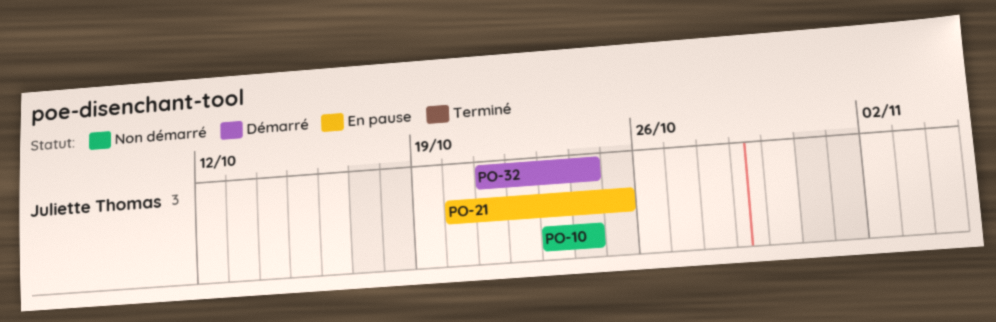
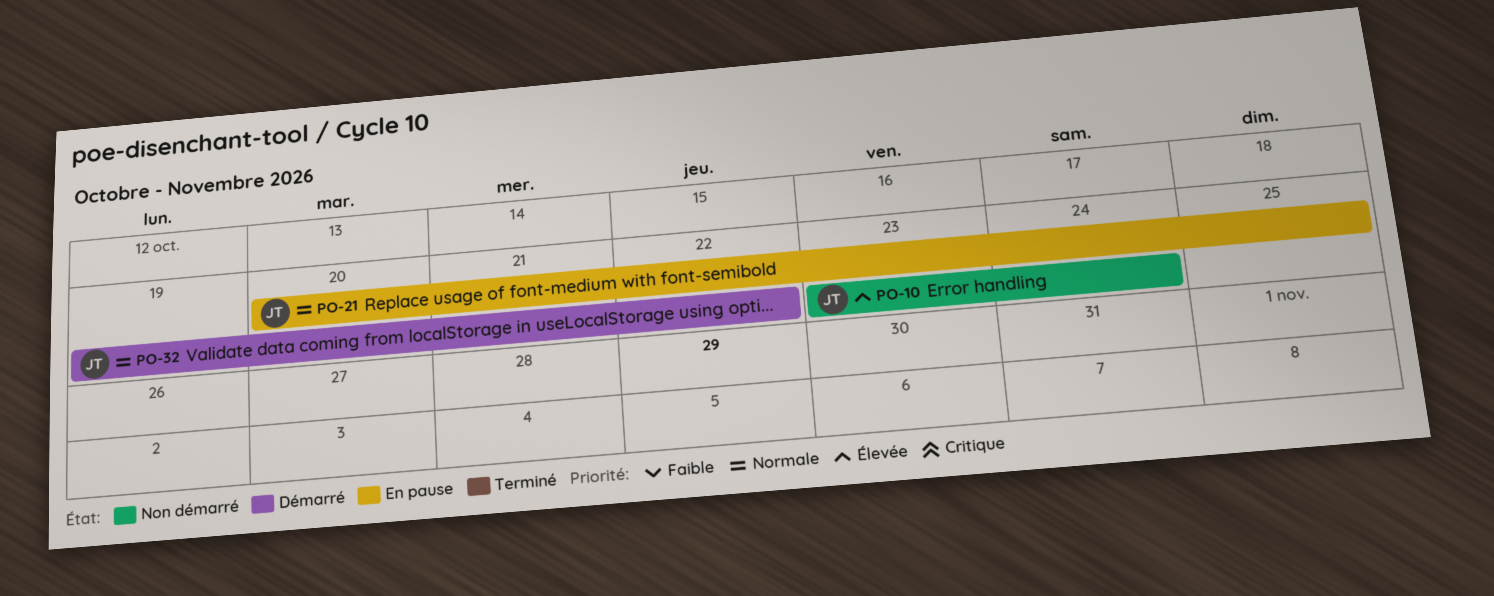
PO-32, start: Oct 21 -> Oct 19
PO-32, due: Oct 24 -> Oct 22

